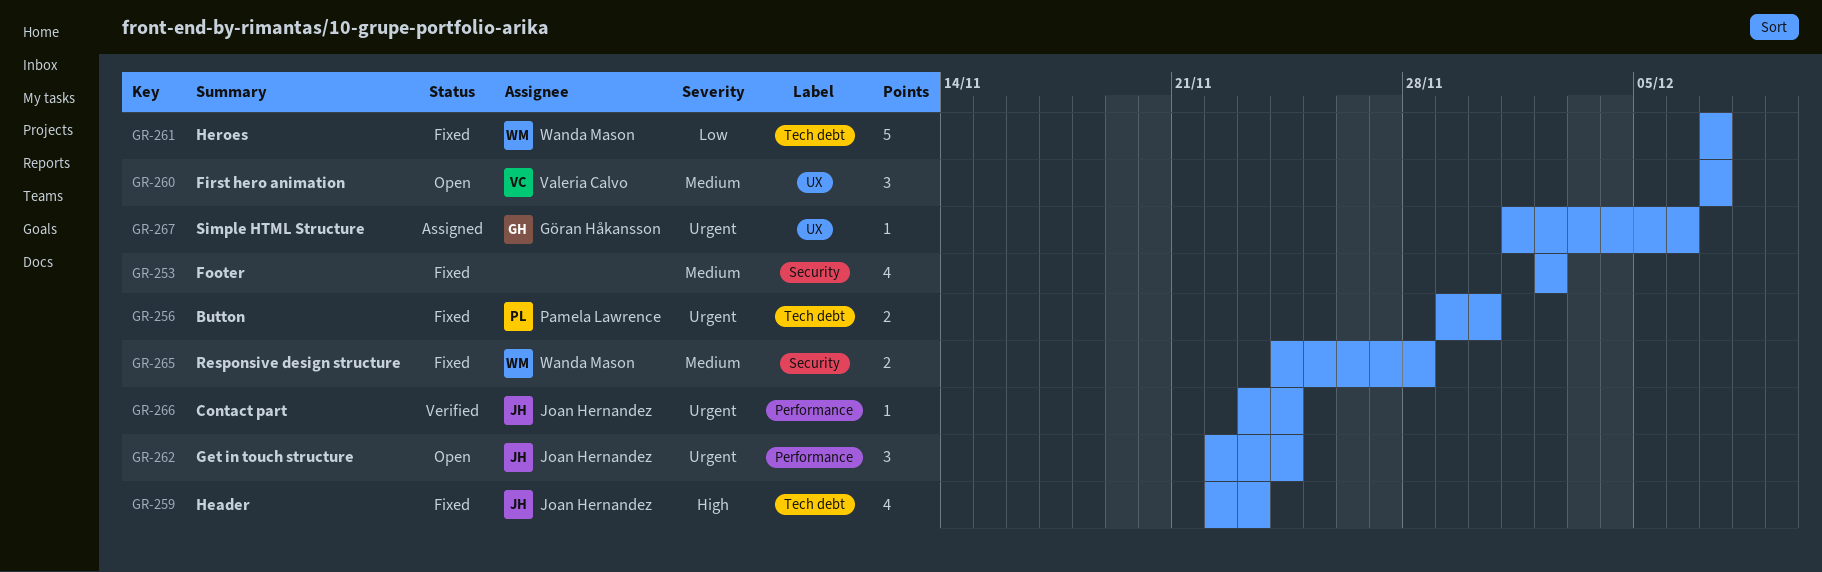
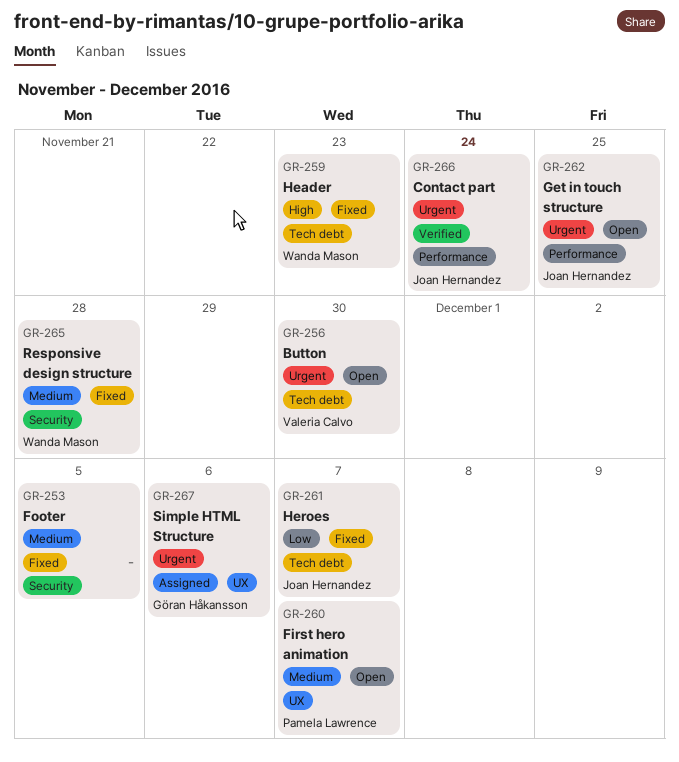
GR-253, due: Dec 2 -> Dec 5
GR-256, status: Fixed -> Open
GR-256, owner: Pamela Lawrence -> Valeria Calvo
GR-259, owner: Joan Hernandez -> Wanda Mason
GR-260, owner: Valeria Calvo -> Pamela Lawrence
GR-261, owner: Wanda Mason -> Joan Hernandez
GR-262, due: Nov 24 -> Nov 25

